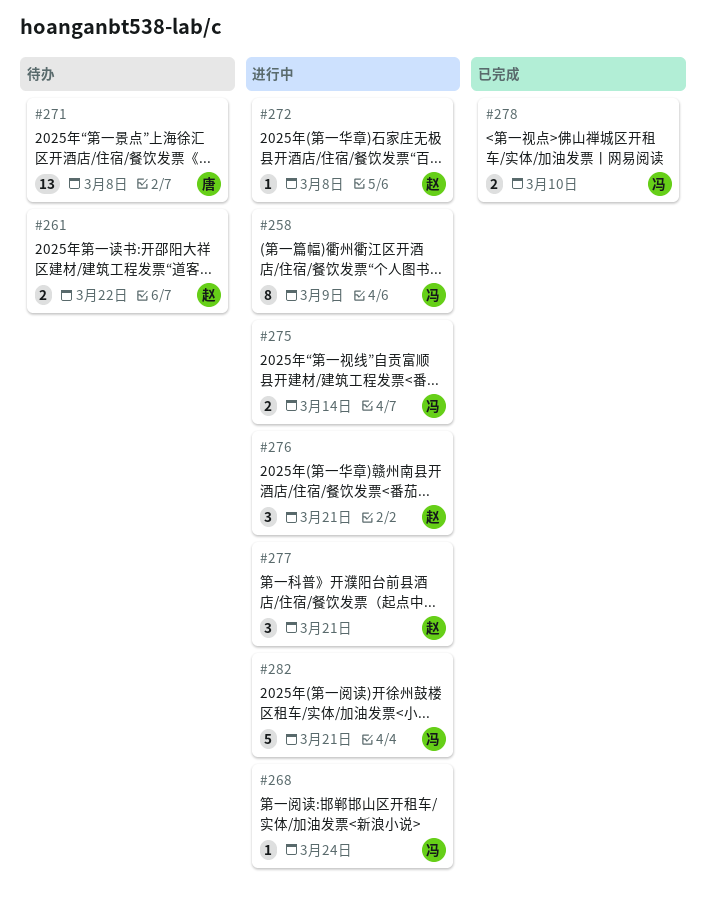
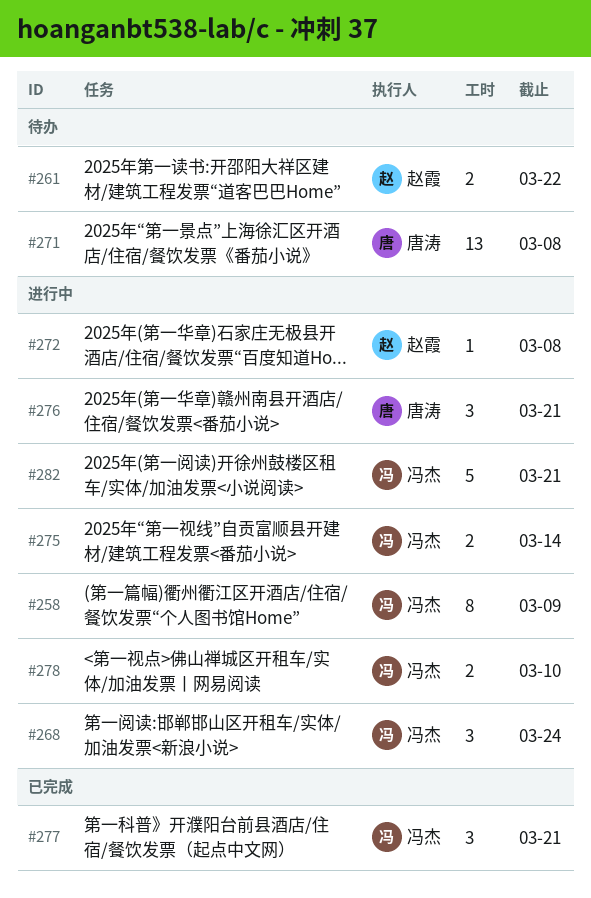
#268, estimate: 1 -> 3
#276, owner: 赵霞 -> 唐涛
#277, status: 进行中 -> 已完成
#277, owner: 赵霞 -> 冯杰
#278, status: 已完成 -> 进行中

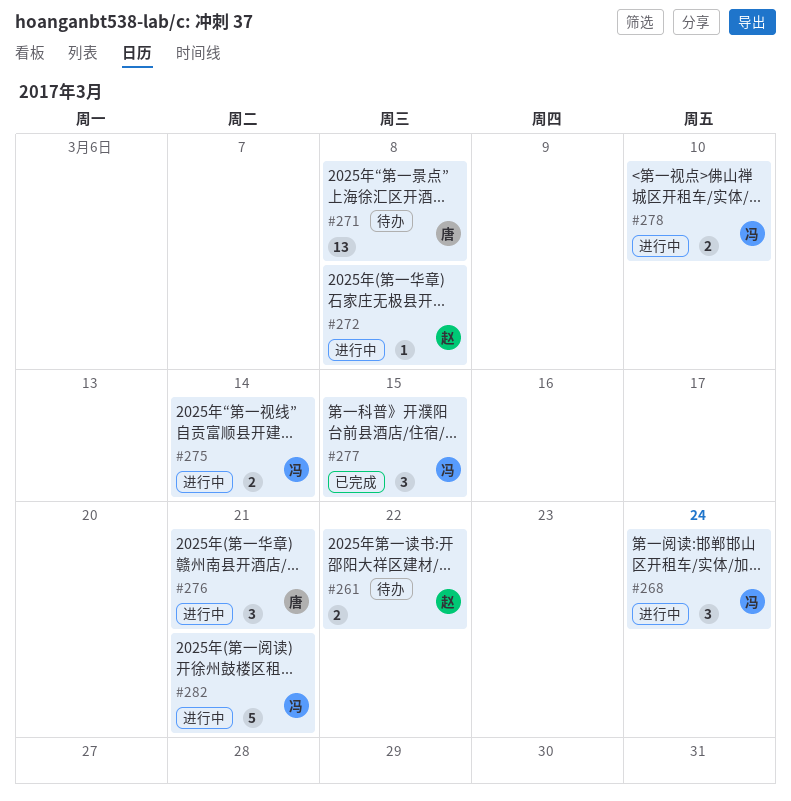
#258: present -> none
#277, due: Mar 21 -> Mar 15

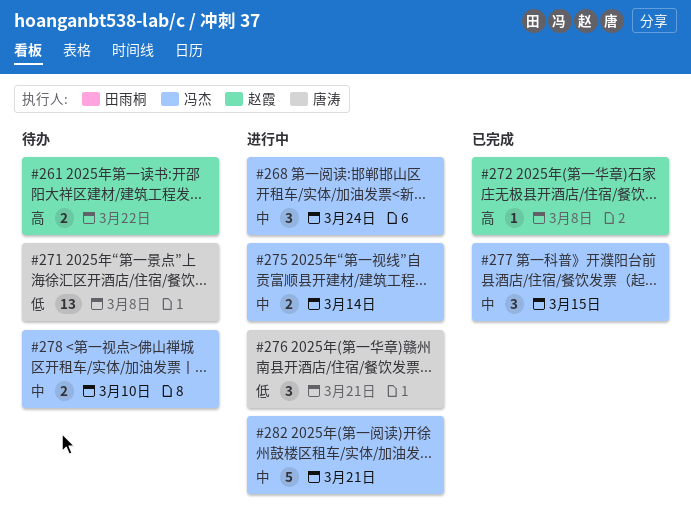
#272, status: 进行中 -> 已完成
#278, status: 进行中 -> 待办

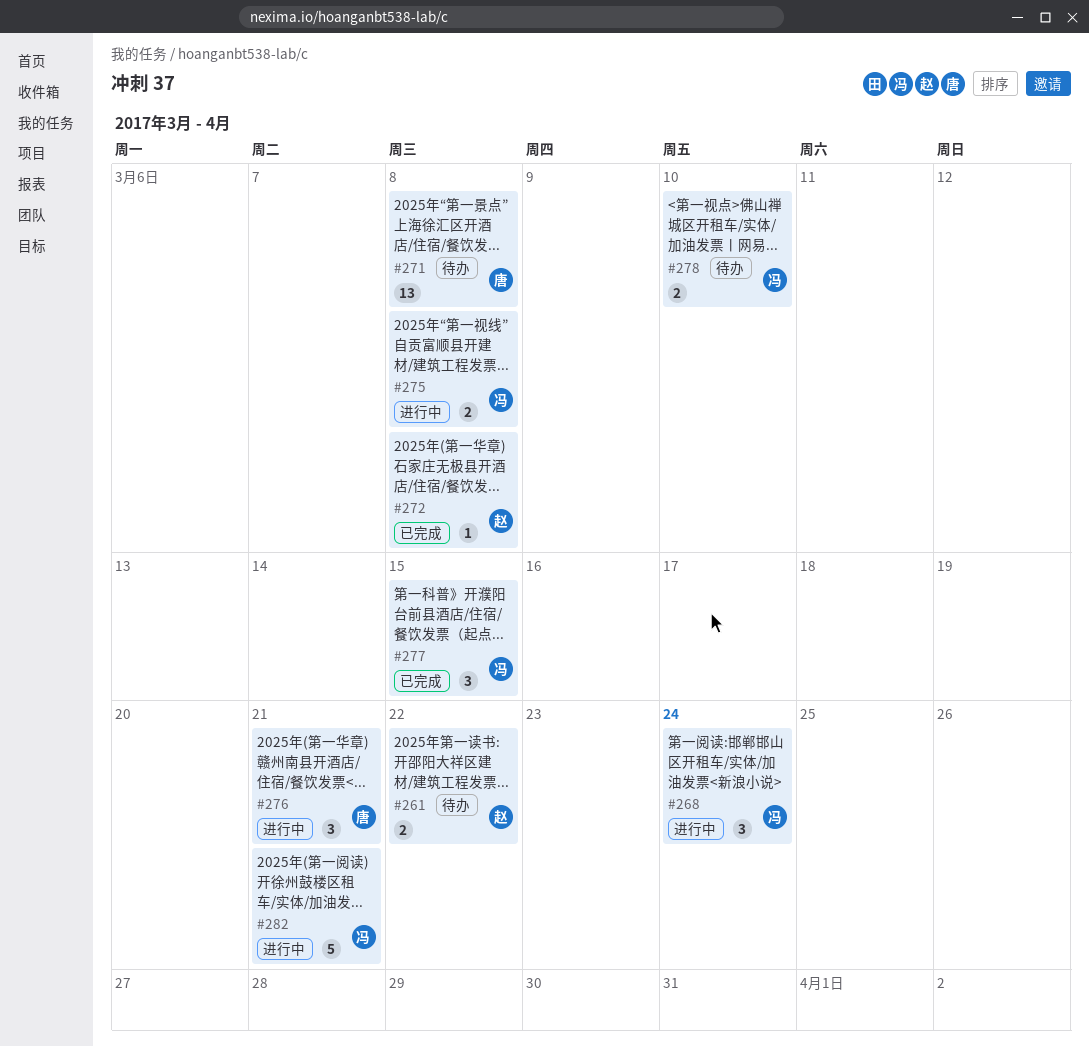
#275, due: Mar 14 -> Mar 8

